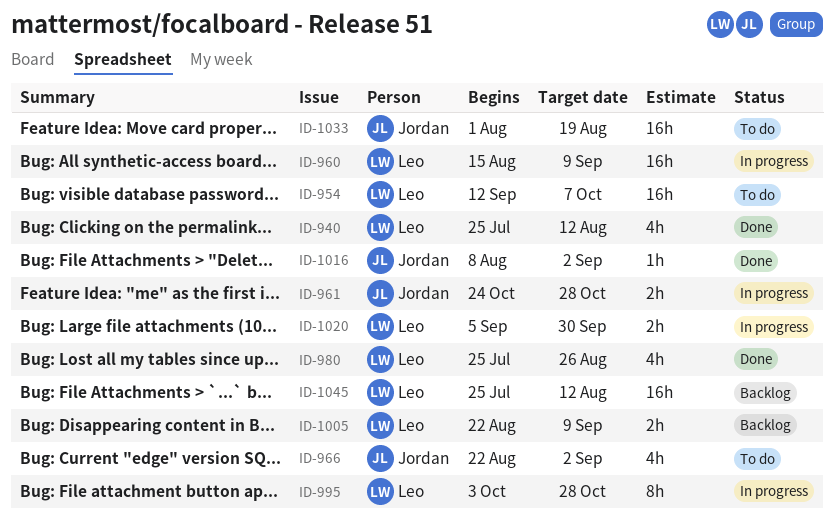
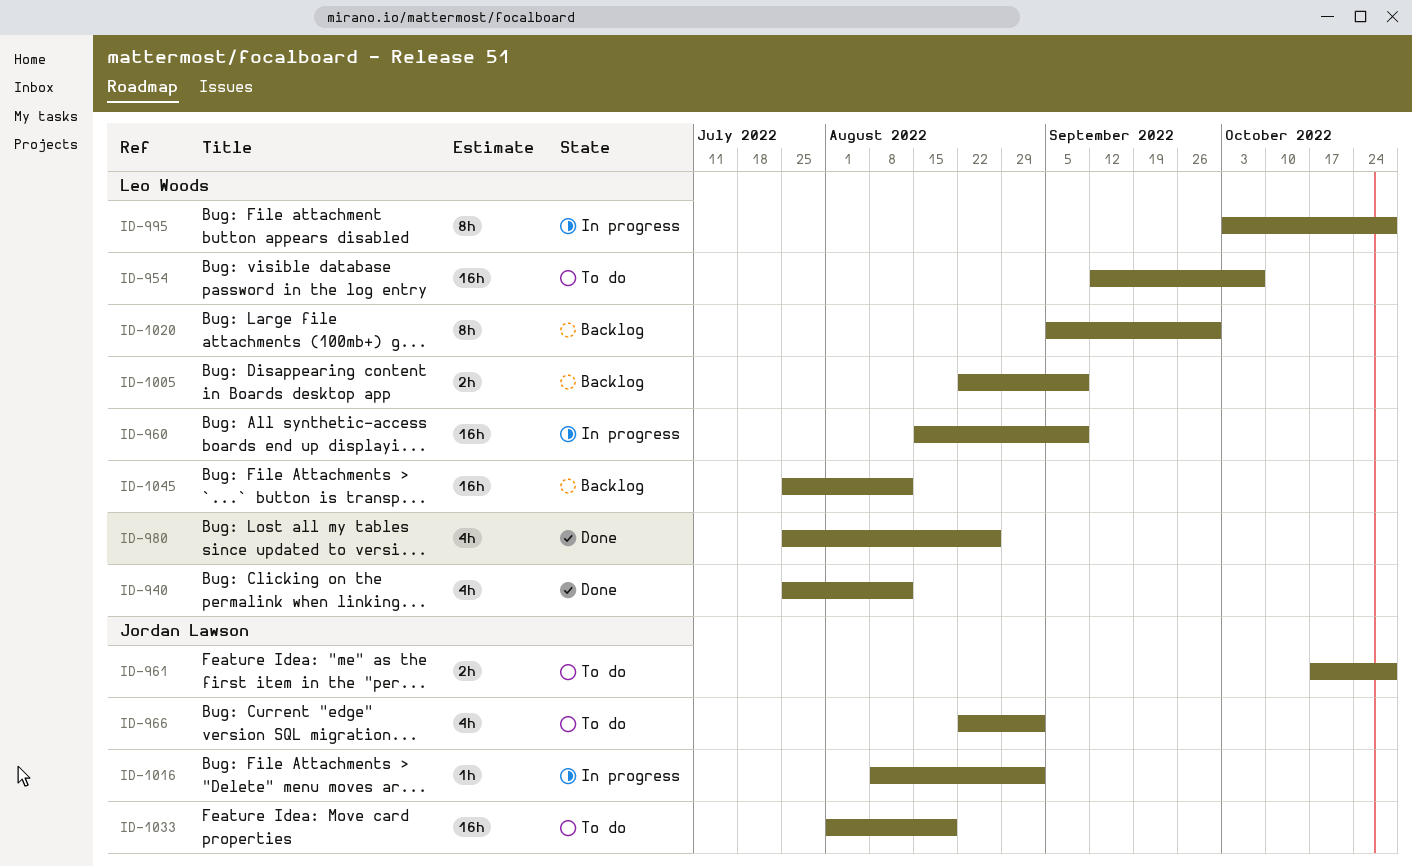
ID-961, status: In progress -> To do
ID-961, start: Oct 24 -> Oct 17
ID-1016, status: Done -> In progress
ID-1020, status: In progress -> Backlog
ID-1020, estimate: 2h -> 8h

